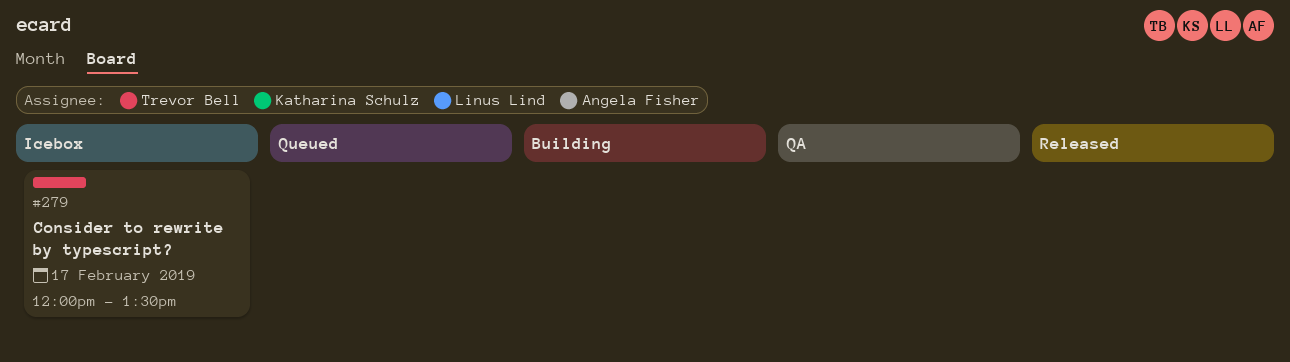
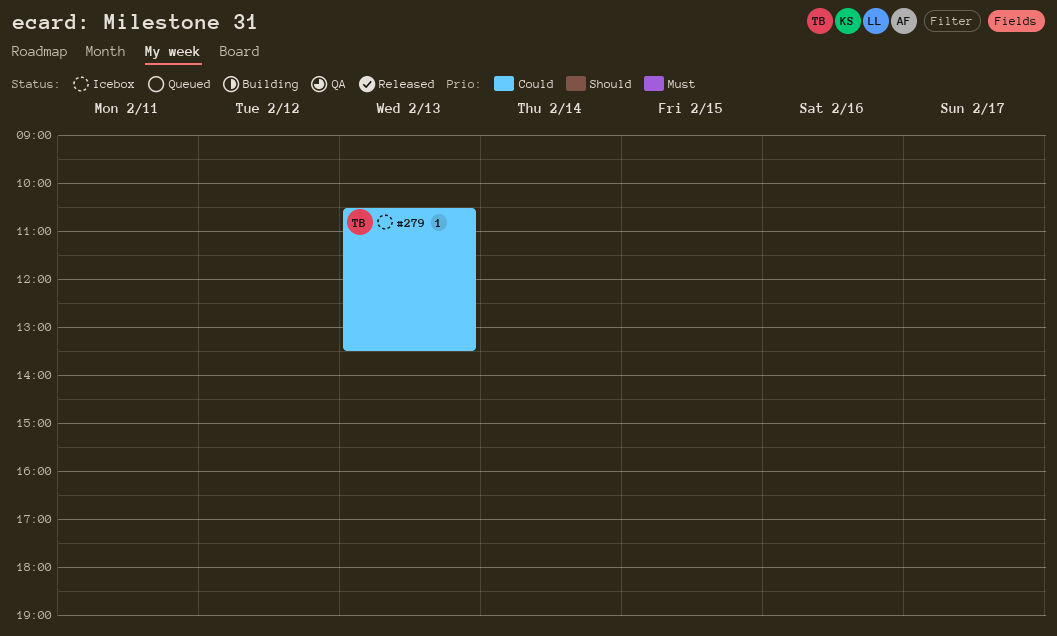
#279, day: Feb 17 -> Feb 13
#279, begins: 12:00 -> 10:30

